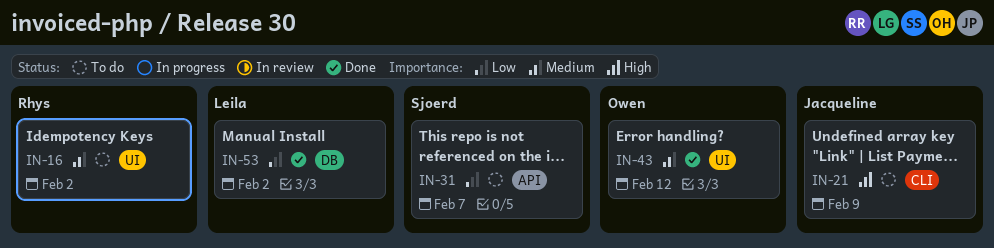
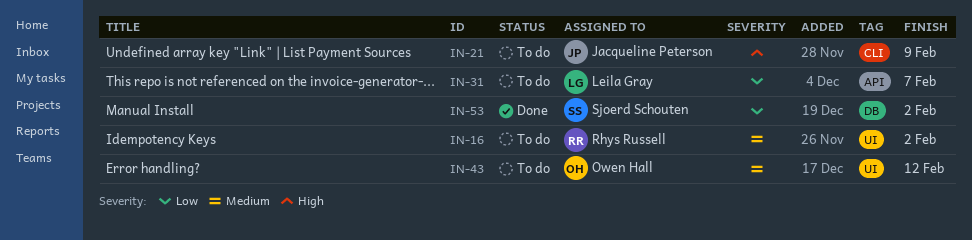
IN-31, owner: Sjoerd Schouten -> Leila Gray
IN-43, status: Done -> To do
IN-53, owner: Leila Gray -> Sjoerd Schouten

